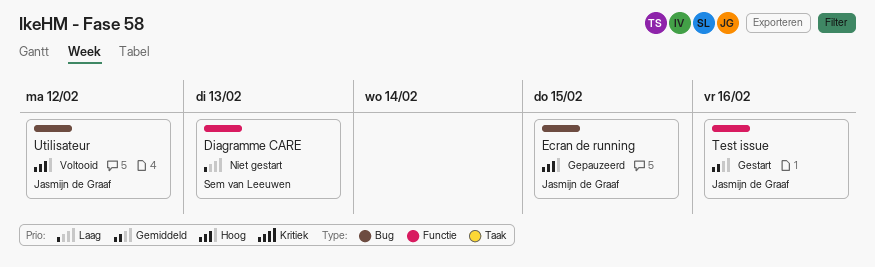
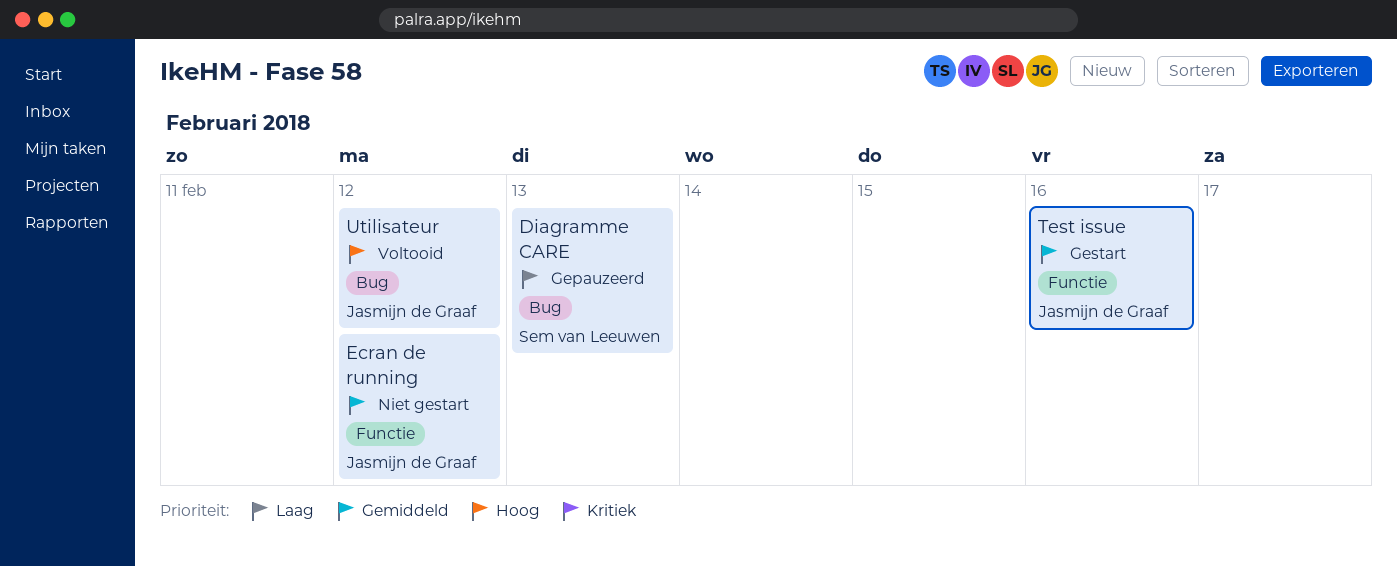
Diagramme CARE, status: Niet gestart -> Gepauzeerd
Diagramme CARE, label: Functie -> Bug
Ecran de running, status: Gepauzeerd -> Niet gestart
Ecran de running, priority: Hoog -> Gemiddeld
Ecran de running, label: Bug -> Functie
Ecran de running, due: Feb 15 -> Feb 12

